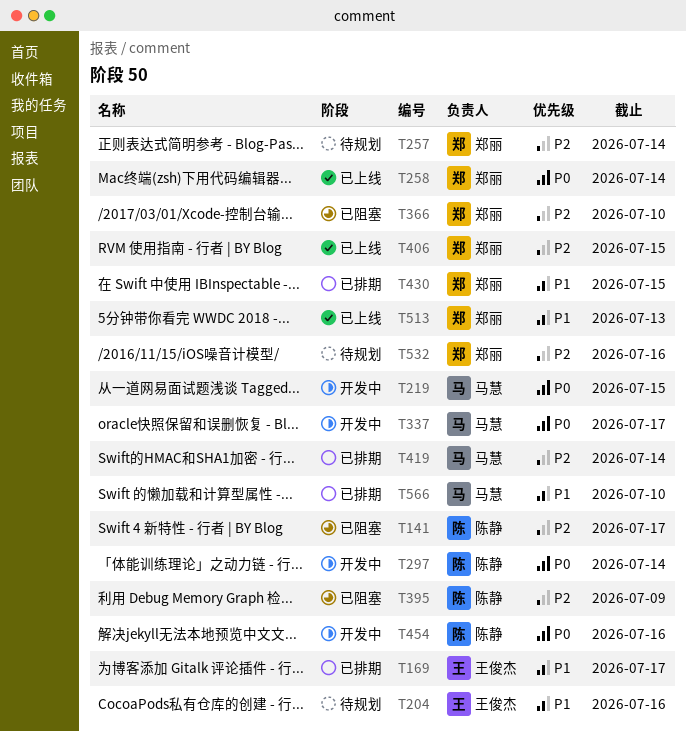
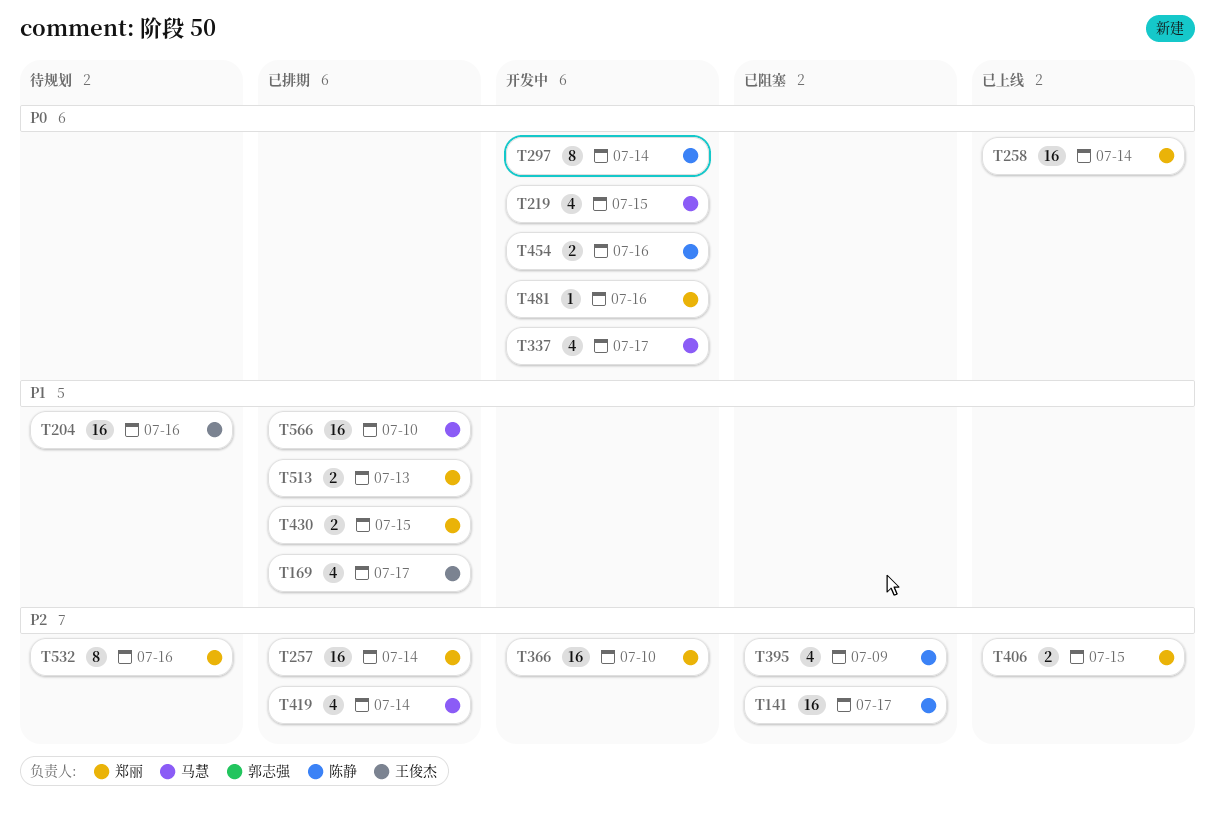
T257, status: 待规划 -> 已排期
T366, status: 已阻塞 -> 开发中
T481: none -> present
T513, status: 已上线 -> 已排期

